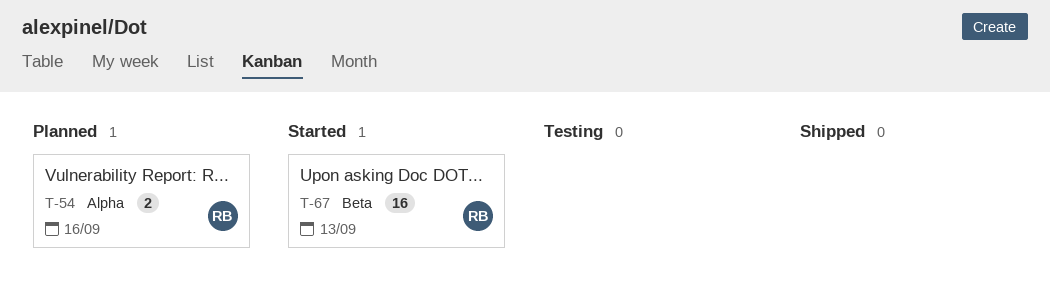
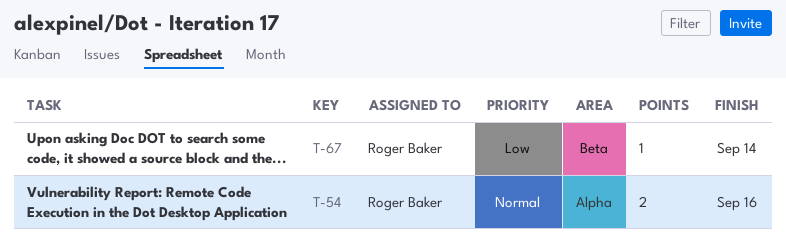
T-67, estimate: 16 -> 1
T-67, due: Sep 13 -> Sep 14

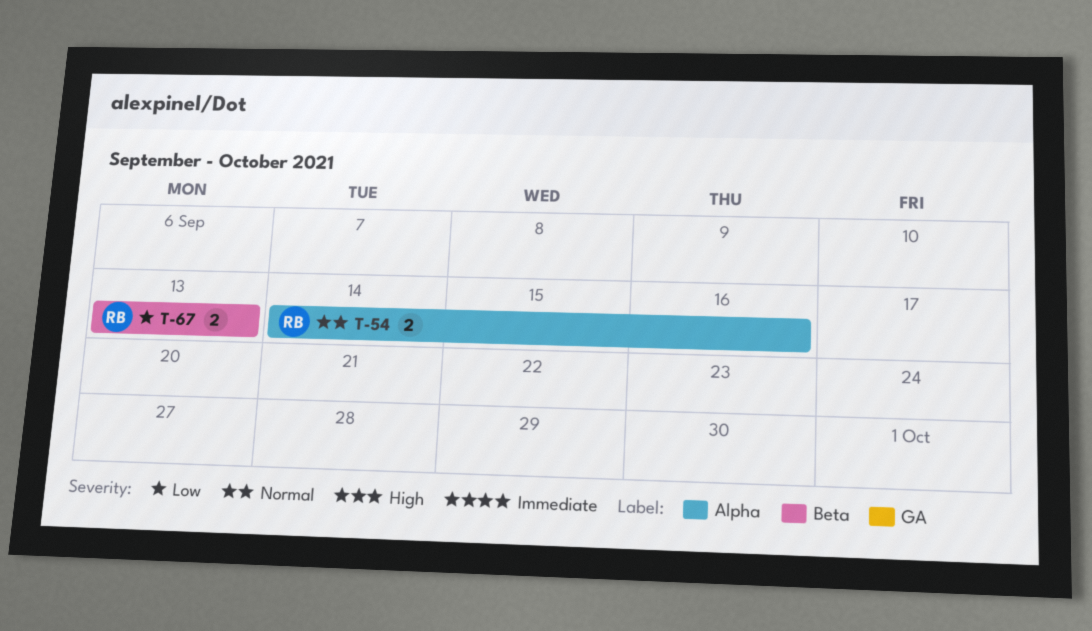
T-67, estimate: 1 -> 2
T-67, due: Sep 14 -> Sep 13

